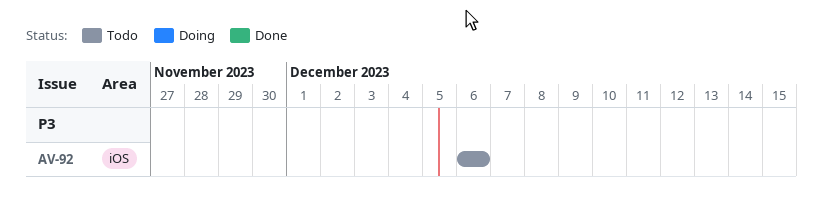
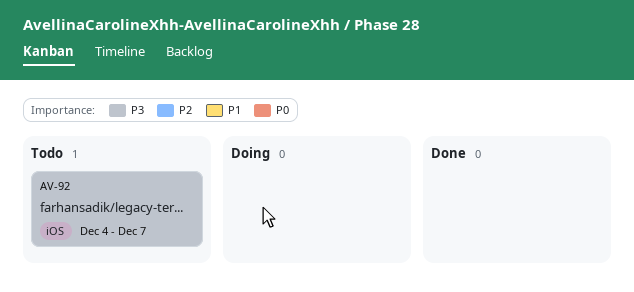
AV-92, start: Dec 6 -> Dec 4
AV-92, due: Dec 6 -> Dec 7

